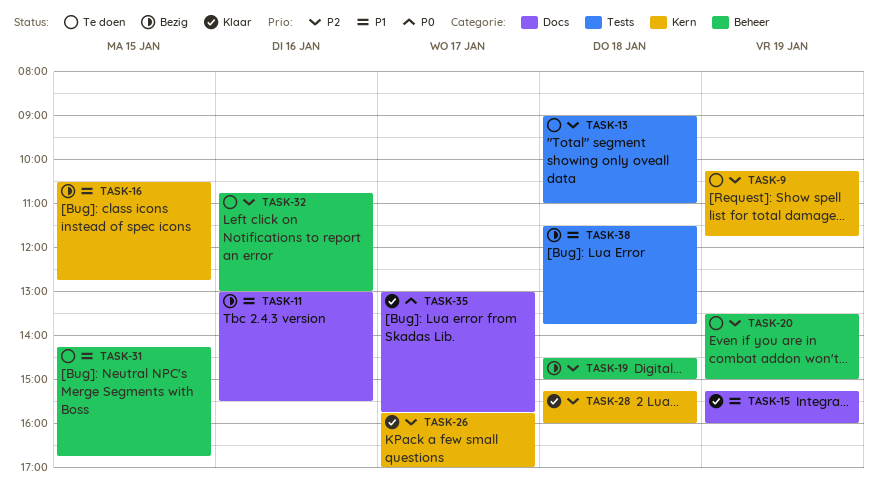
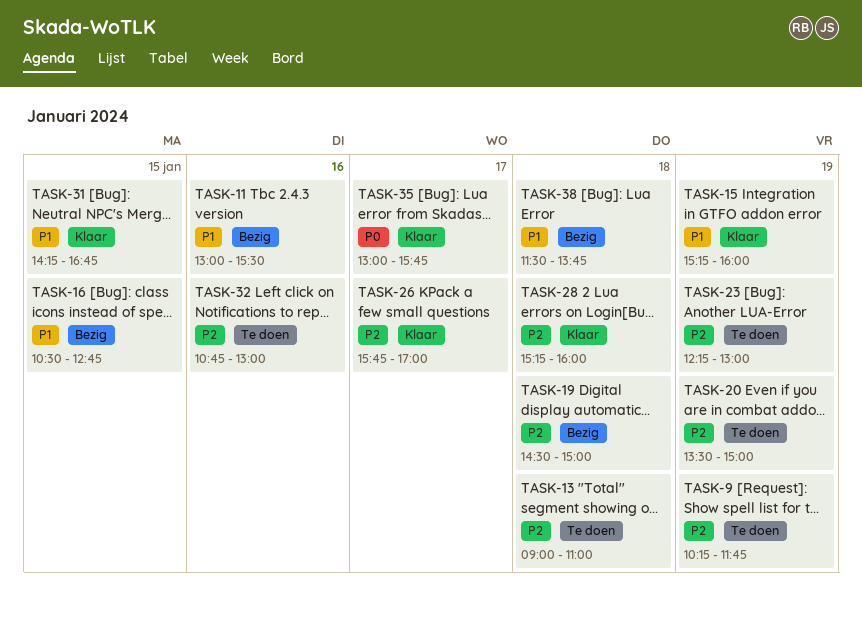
TASK-23: none -> present
TASK-31, status: Te doen -> Klaar

